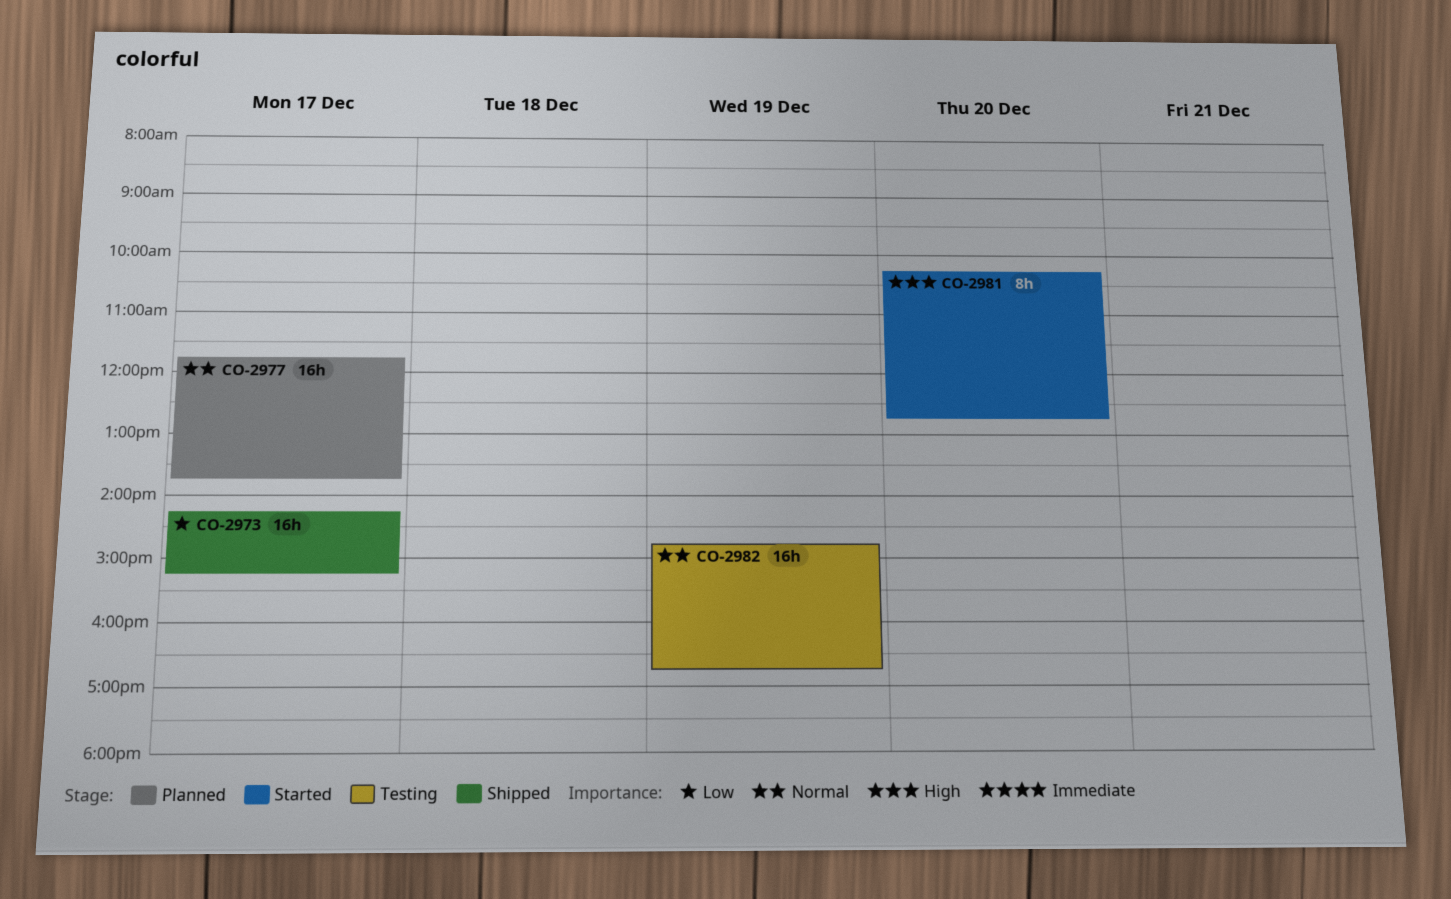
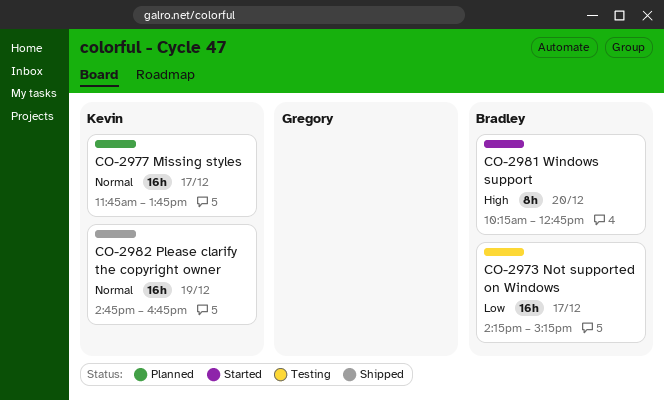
CO-2973, status: Shipped -> Testing
CO-2982, status: Testing -> Shipped

